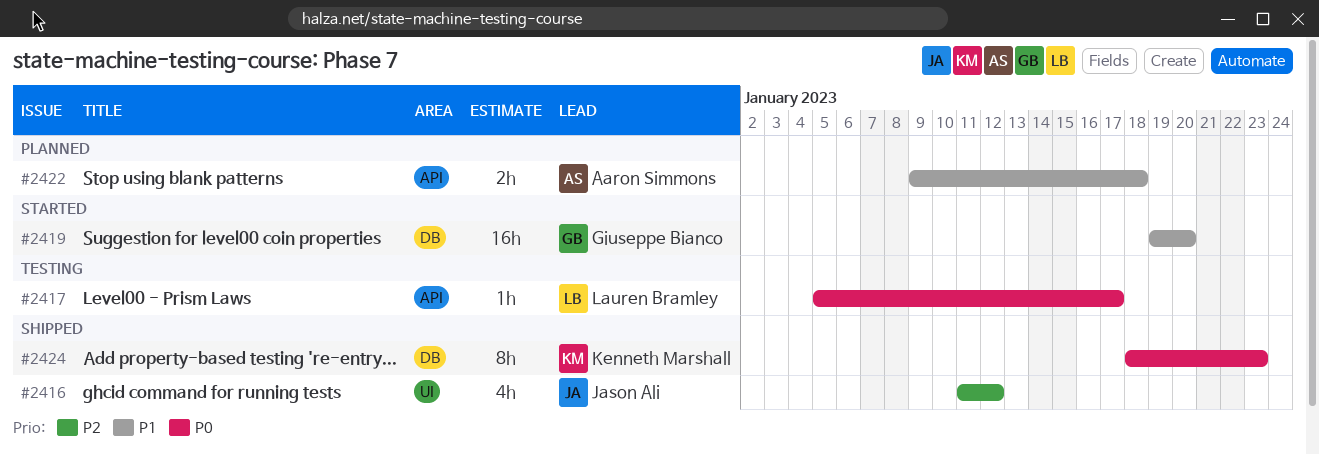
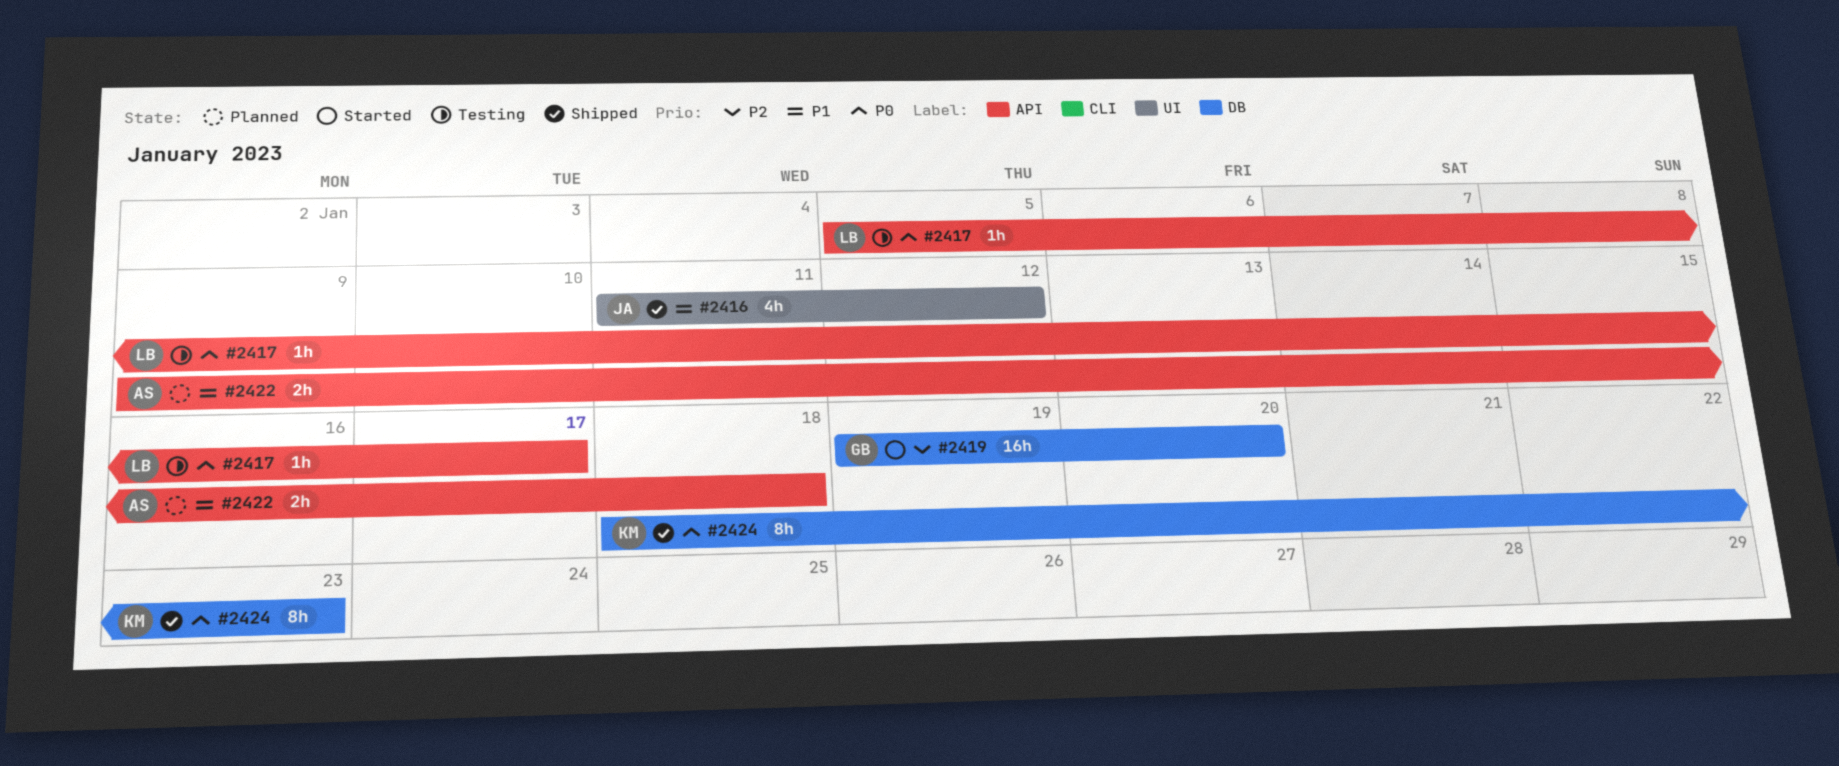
#2416, priority: P2 -> P1
#2419, priority: P1 -> P2

